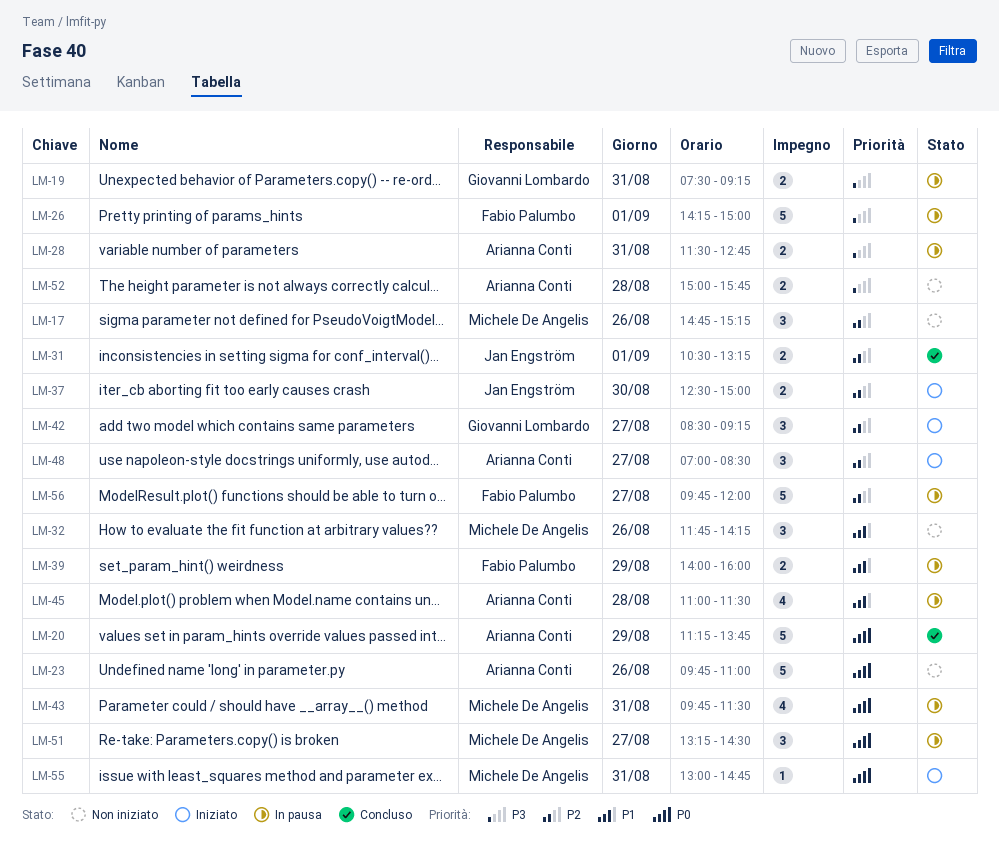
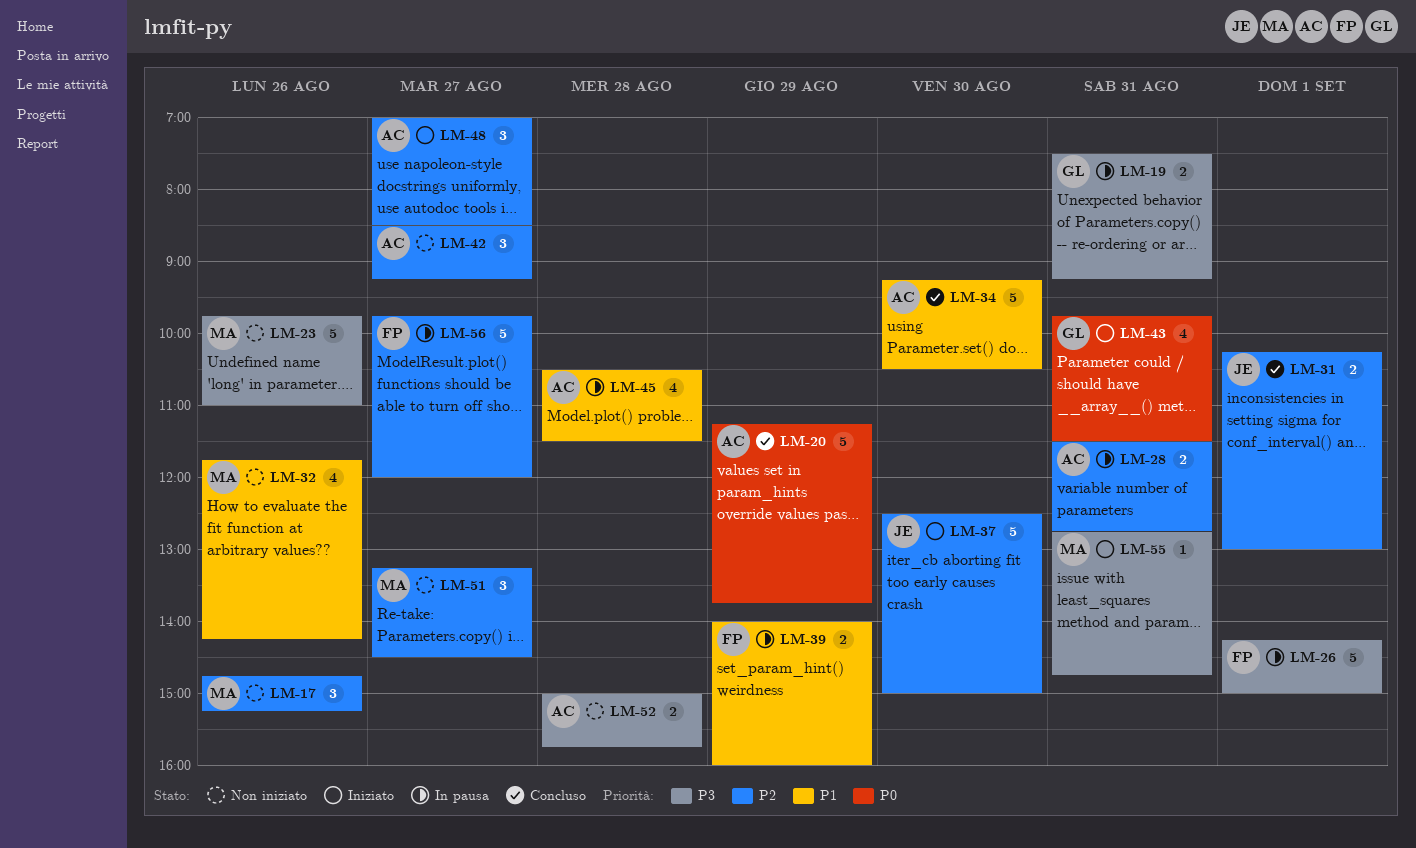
LM-23, owner: Arianna Conti -> Michele De Angelis
LM-23, priority: P0 -> P3
LM-28, priority: P3 -> P2
LM-31, begins: 10:30 -> 10:15
LM-31, ends: 13:15 -> 13:00
LM-32, estimate: 3 -> 4
LM-34: none -> present
LM-37, estimate: 2 -> 5
LM-42, status: Iniziato -> Non iniziato
LM-42, owner: Giovanni Lombardo -> Arianna Conti
LM-43, status: In pausa -> Iniziato
LM-43, owner: Michele De Angelis -> Giovanni Lombardo
LM-45, begins: 11:00 -> 10:30
LM-51, status: In pausa -> Non iniziato
LM-51, priority: P0 -> P2
LM-55, priority: P0 -> P3
LM-55, begins: 13:00 -> 12:45

